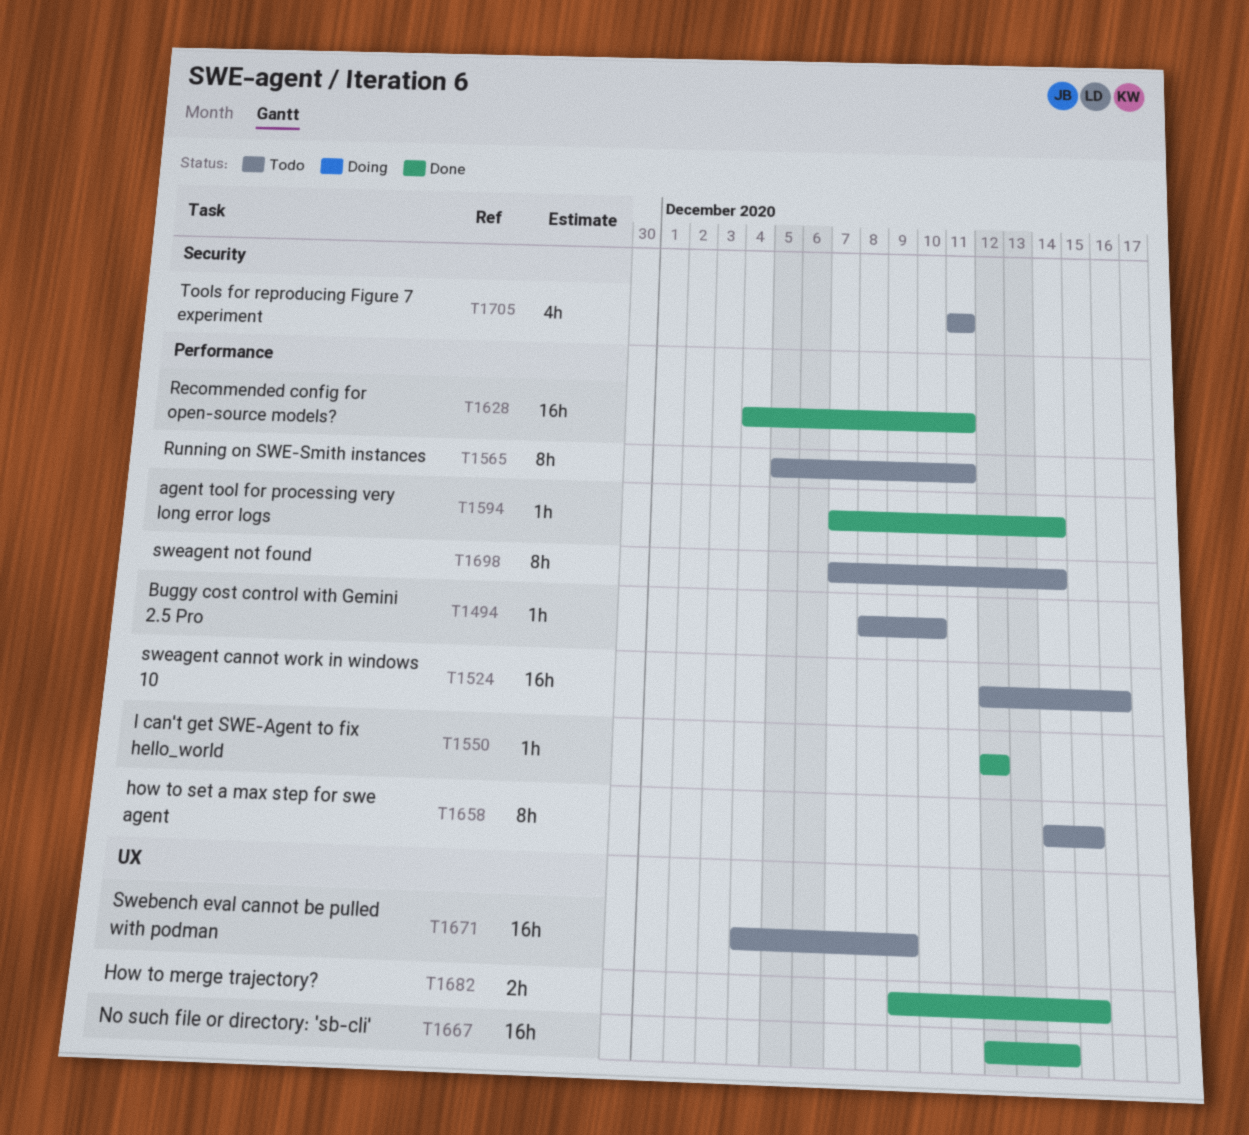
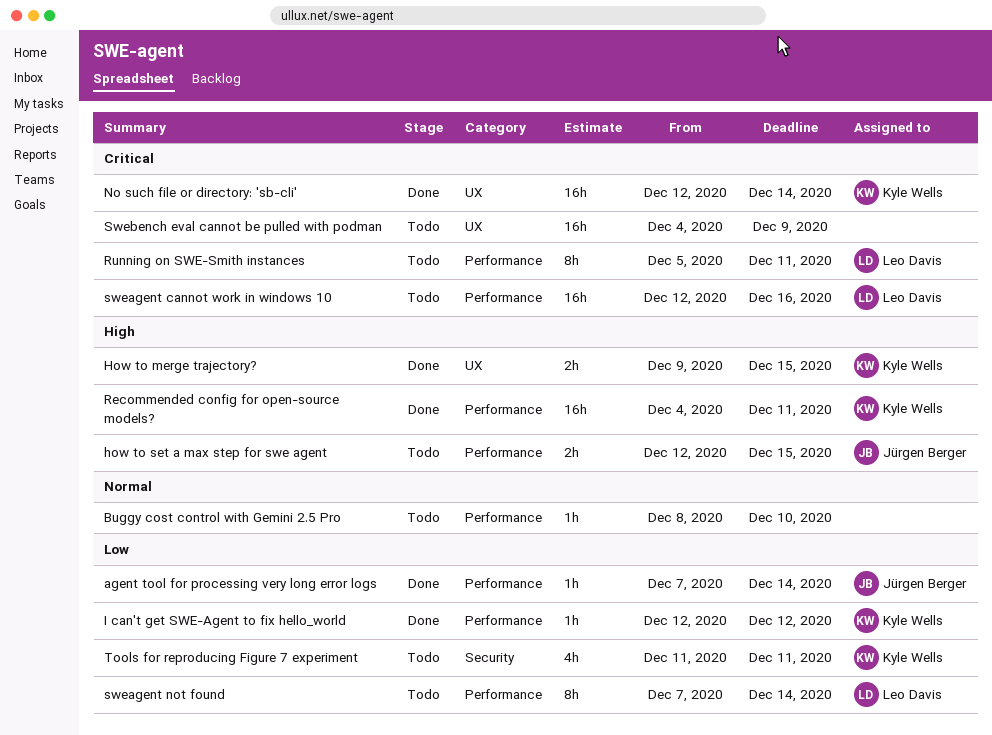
how to set a max step for swe agent, estimate: 8h -> 2h
how to set a max step for swe agent, start: Dec 14 -> Dec 12

